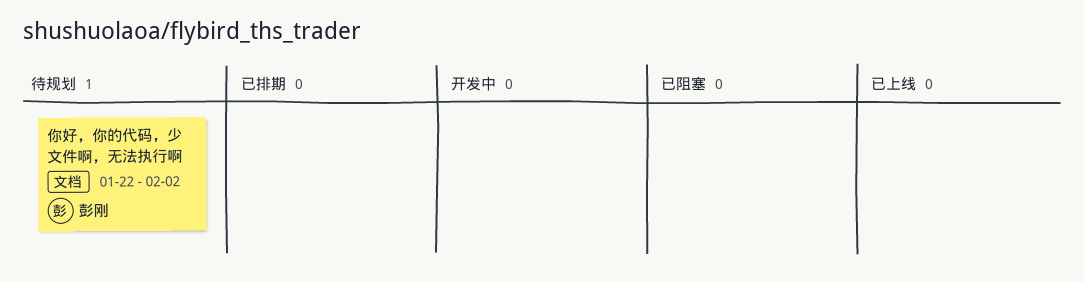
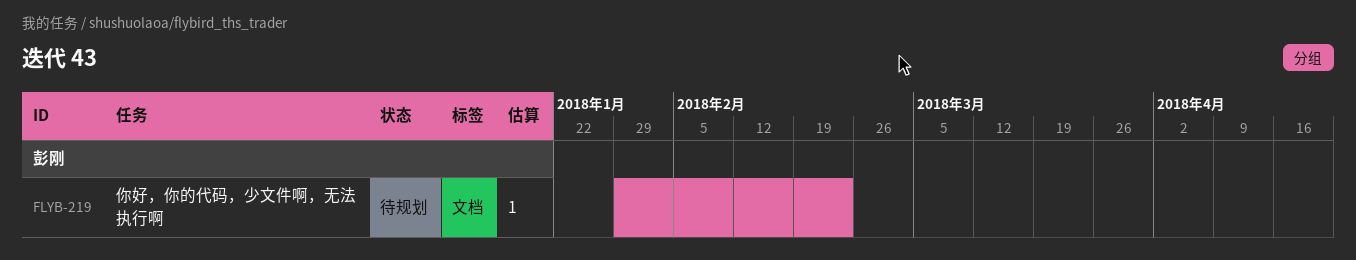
你好，你的代码，少文件啊，无法执行啊, start: Jan 22 -> Jan 29
你好，你的代码，少文件啊，无法执行啊, due: Feb 2 -> Feb 23

